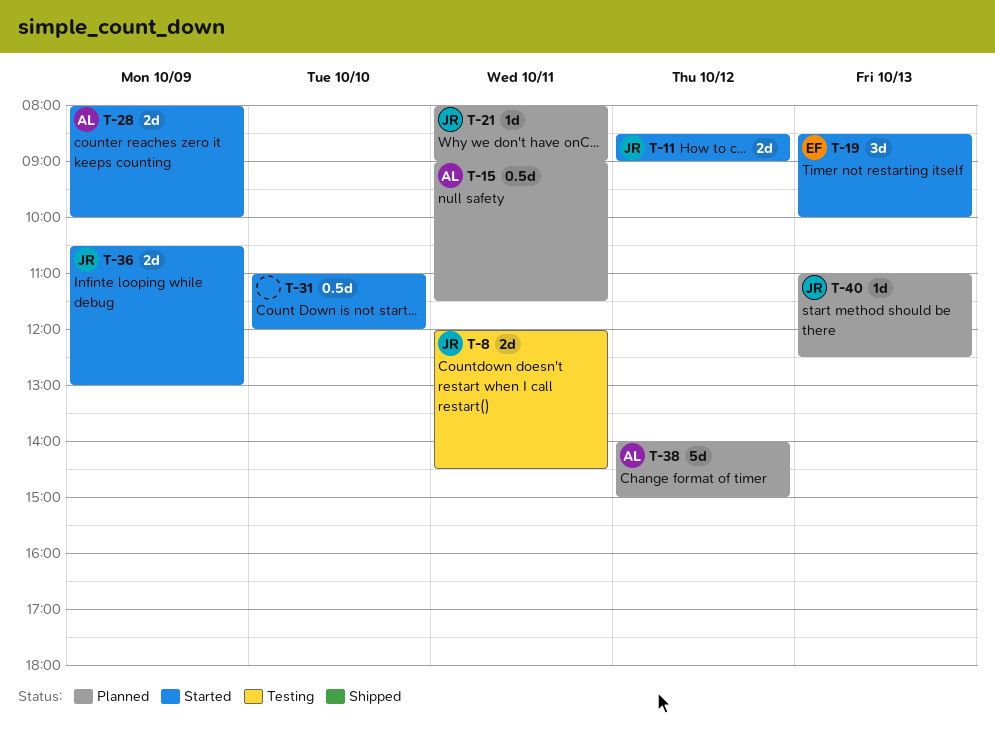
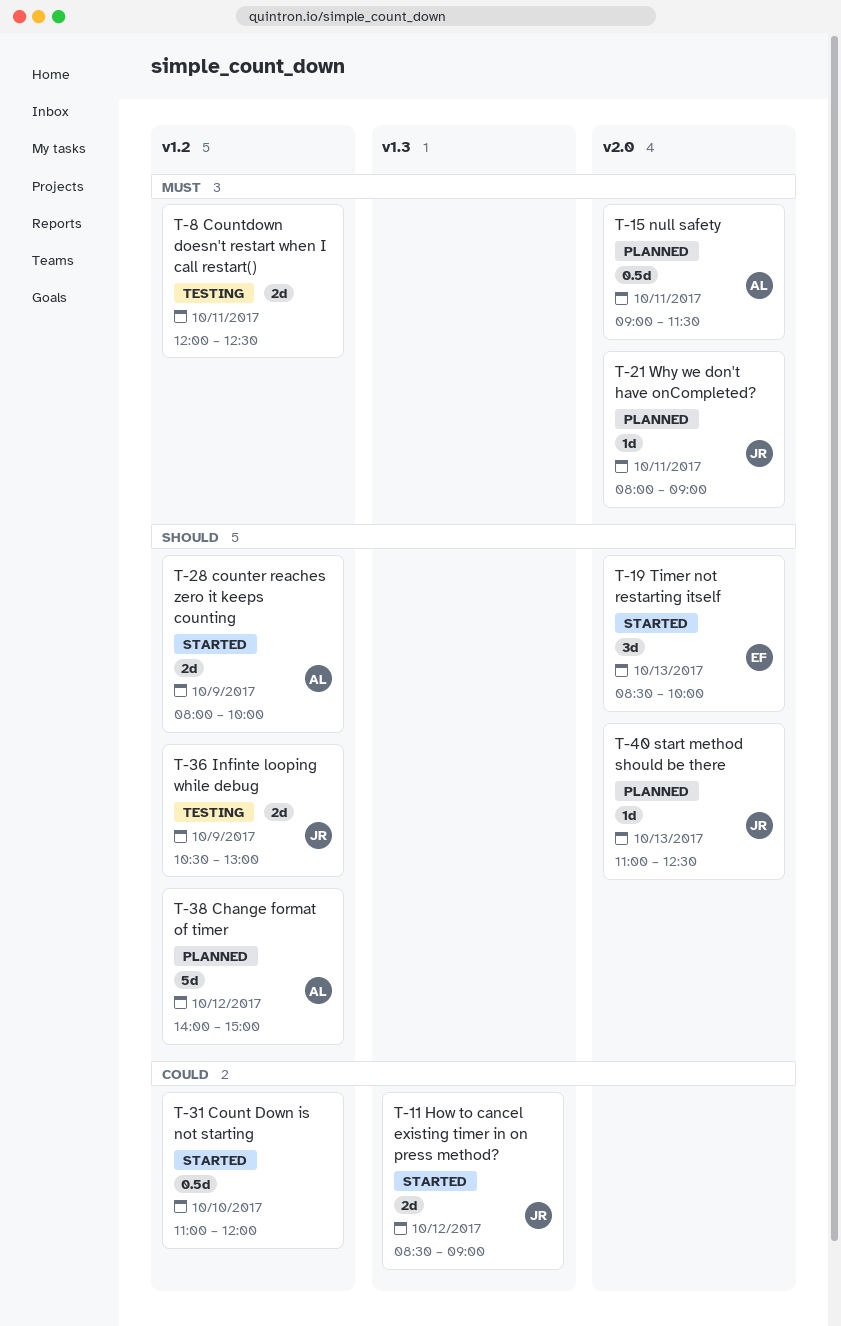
T-8, owner: JR -> none
T-8, ends: 14:30 -> 12:30
T-36, status: Started -> Testing

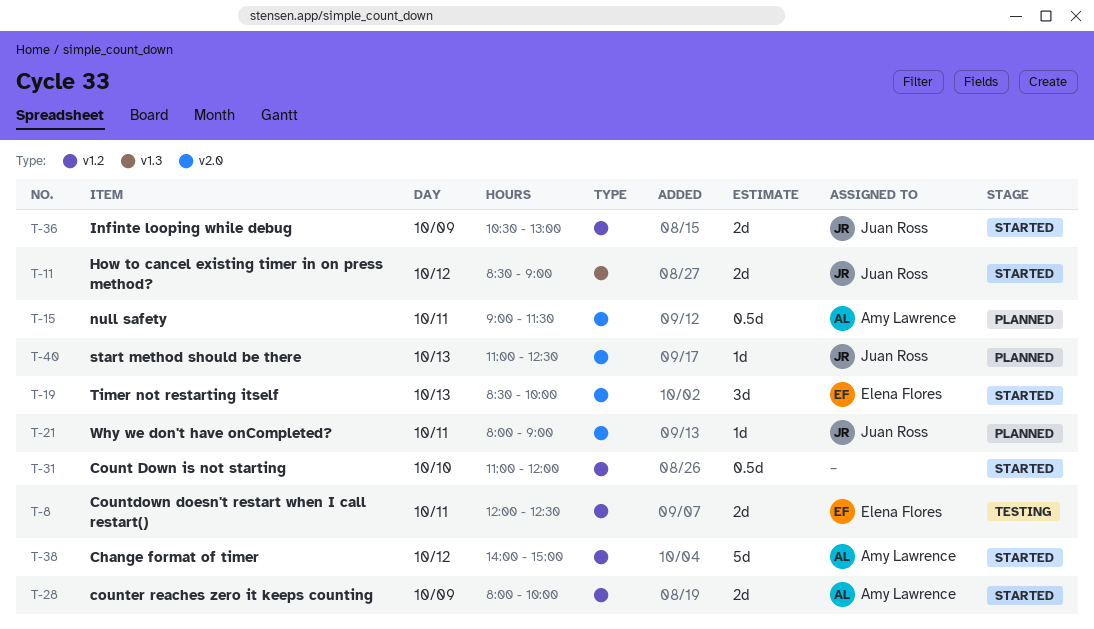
T-8, owner: none -> Elena Flores
T-36, status: Testing -> Started
T-38, status: Planned -> Started

